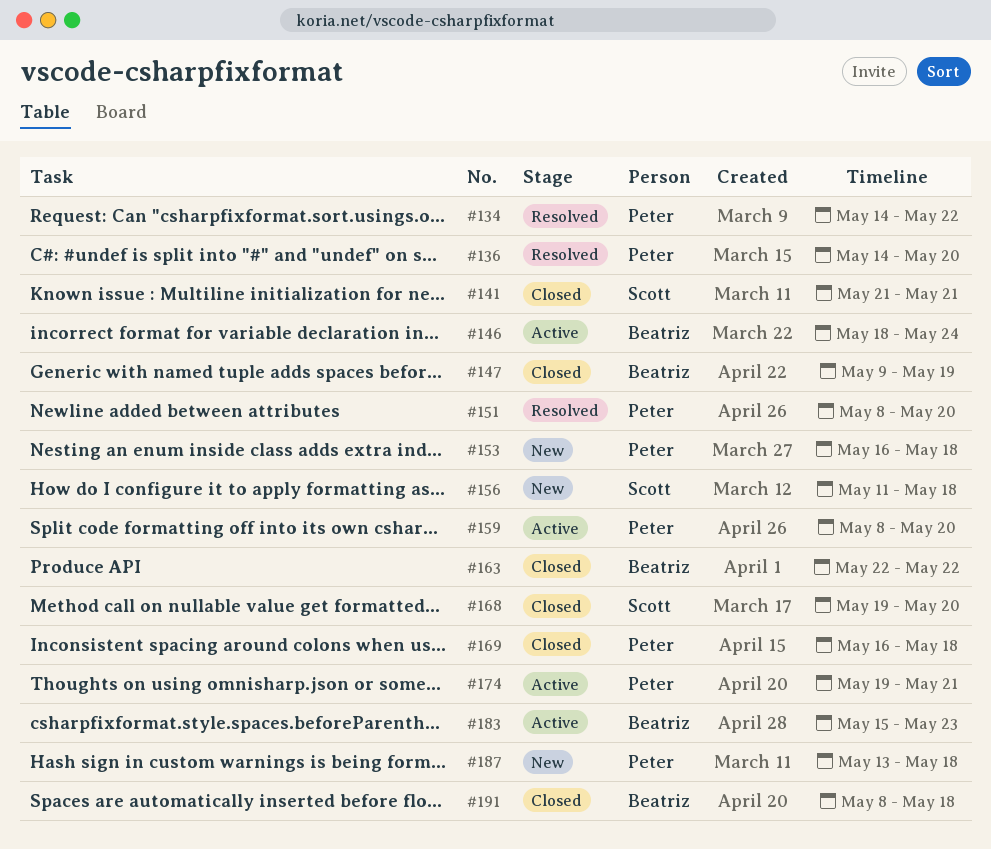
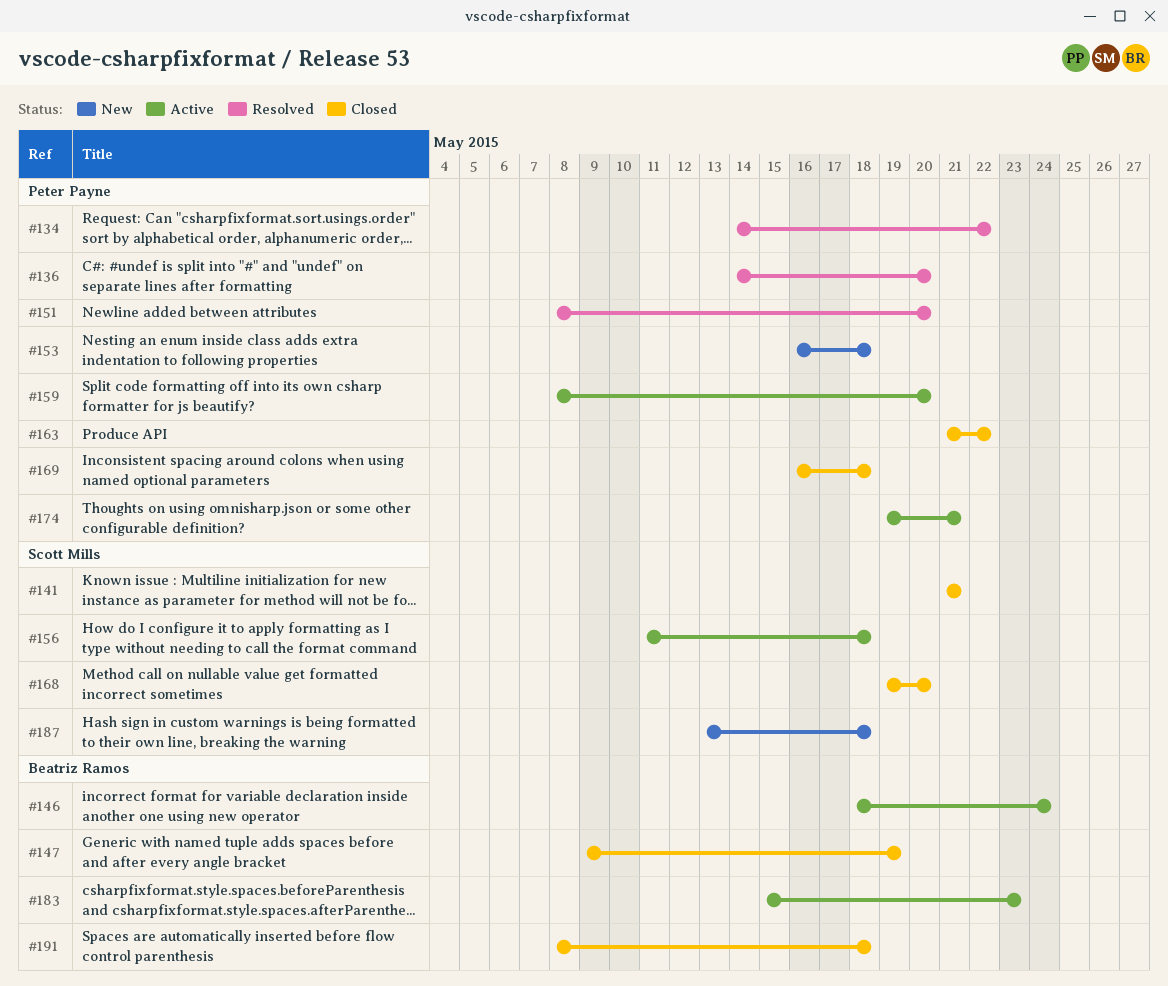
#156, status: New -> Active
#163, owner: Beatriz Ramos -> Peter Payne
#163, start: May 22 -> May 21
#187, owner: Peter Payne -> Scott Mills

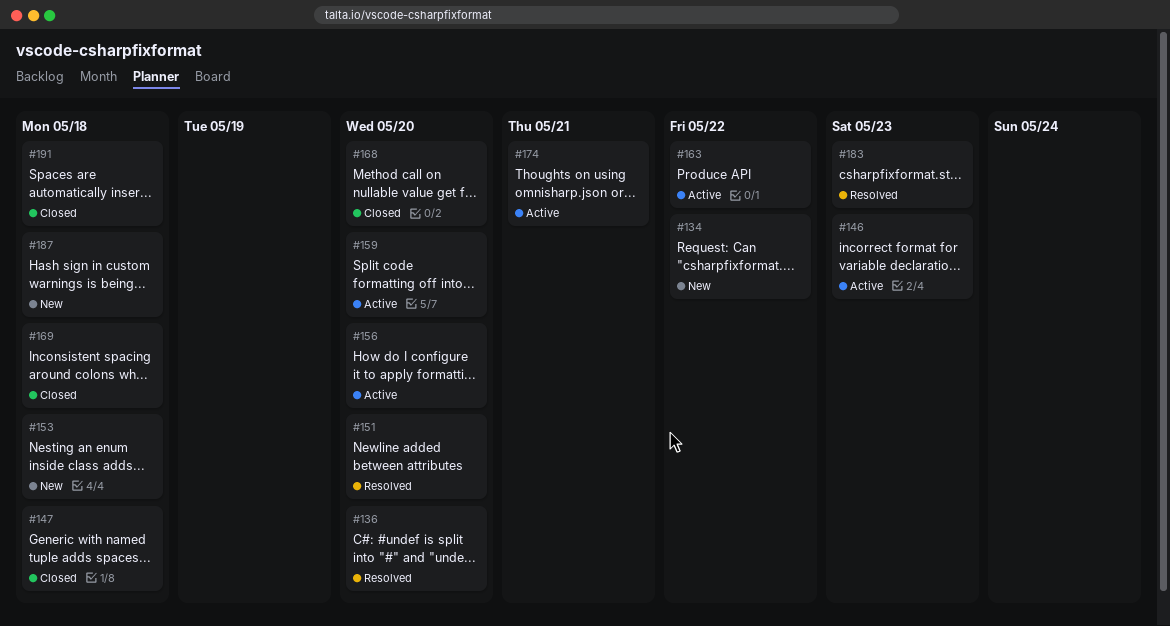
#134, status: Resolved -> New
#141: present -> none
#146, due: May 24 -> May 23
#147, due: May 19 -> May 18
#156, due: May 18 -> May 20
#163, status: Closed -> Active
#183, status: Active -> Resolved

